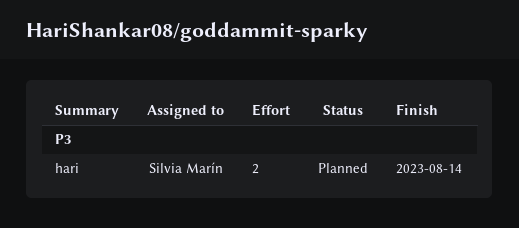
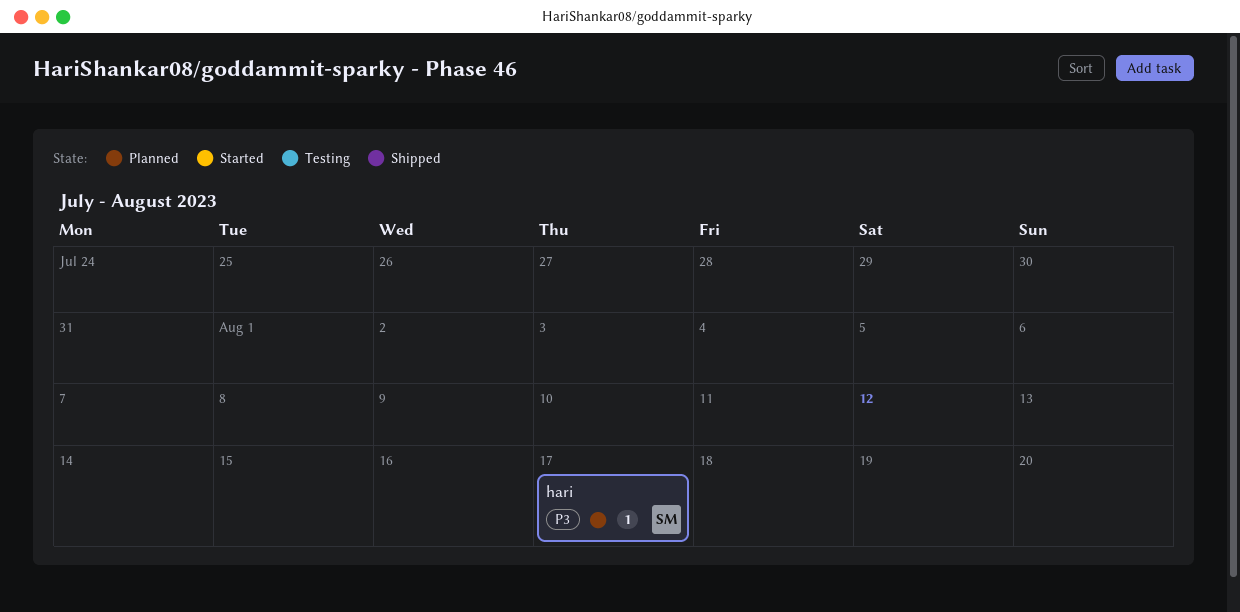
hari, estimate: 2 -> 1
hari, due: Aug 14 -> Aug 17

